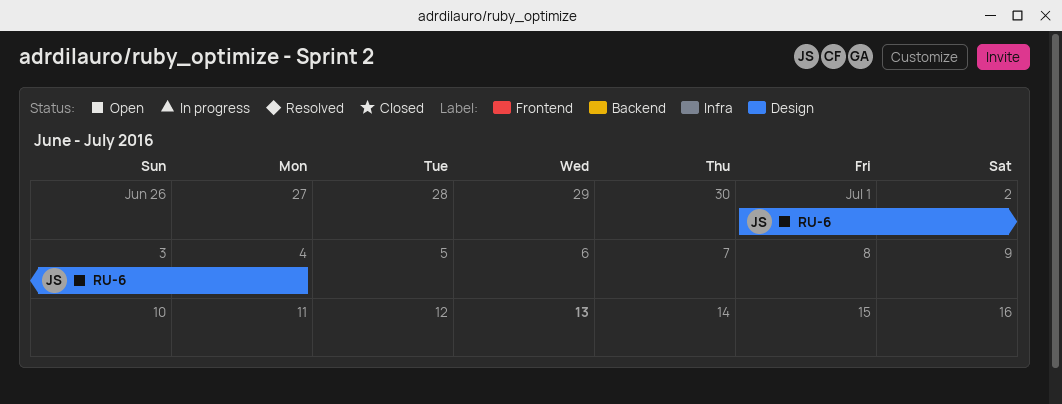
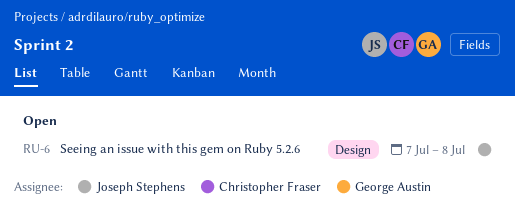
RU-6, start: Jul 1 -> Jul 7
RU-6, due: Jul 4 -> Jul 8

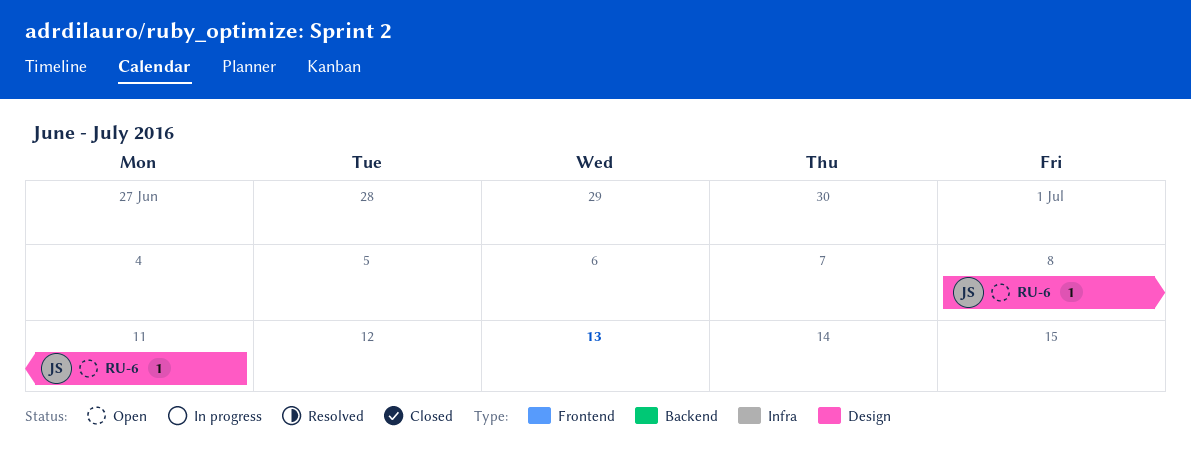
RU-6, start: Jul 7 -> Jul 8
RU-6, due: Jul 8 -> Jul 11

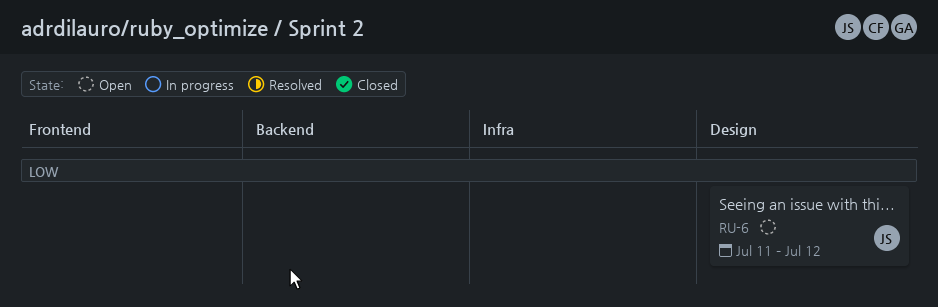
RU-6, start: Jul 8 -> Jul 11
RU-6, due: Jul 11 -> Jul 12

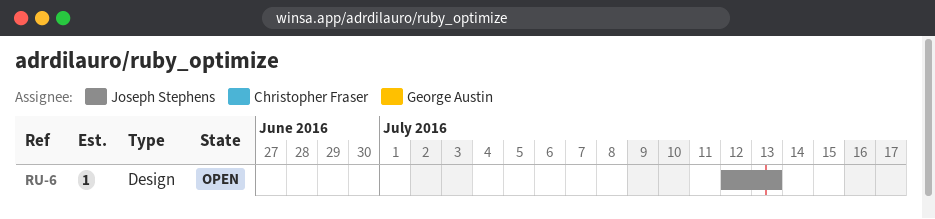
RU-6, start: Jul 11 -> Jul 12
RU-6, due: Jul 12 -> Jul 13

